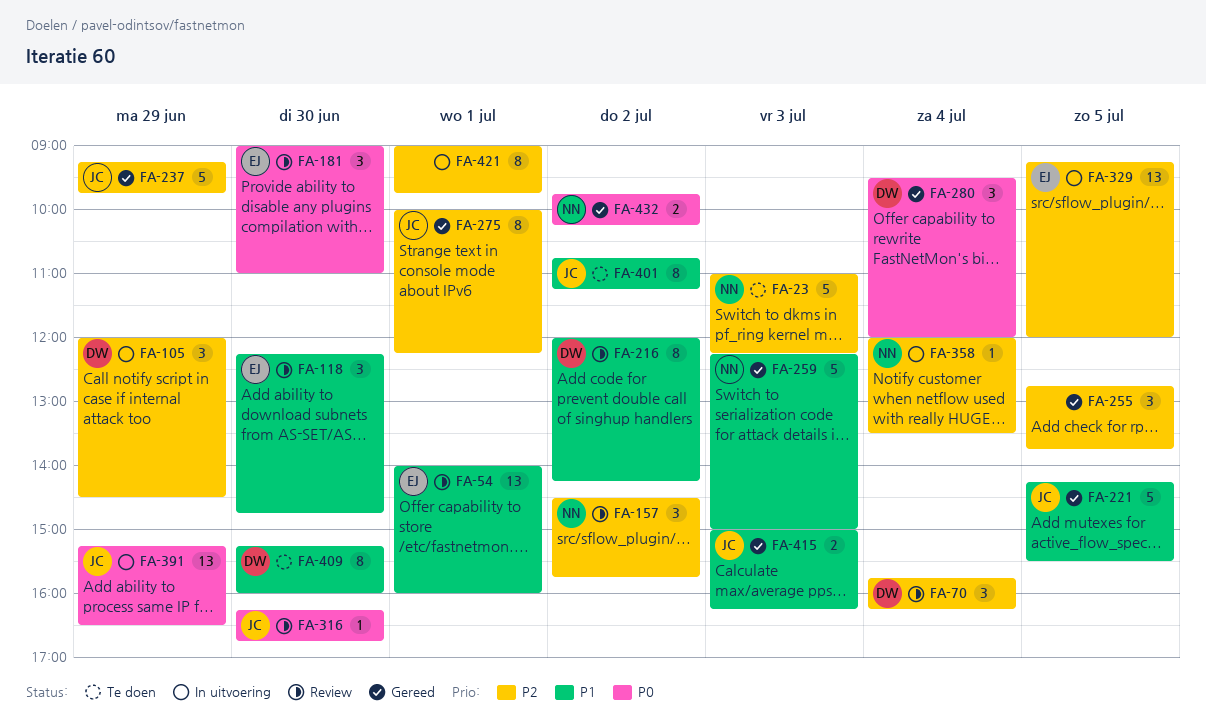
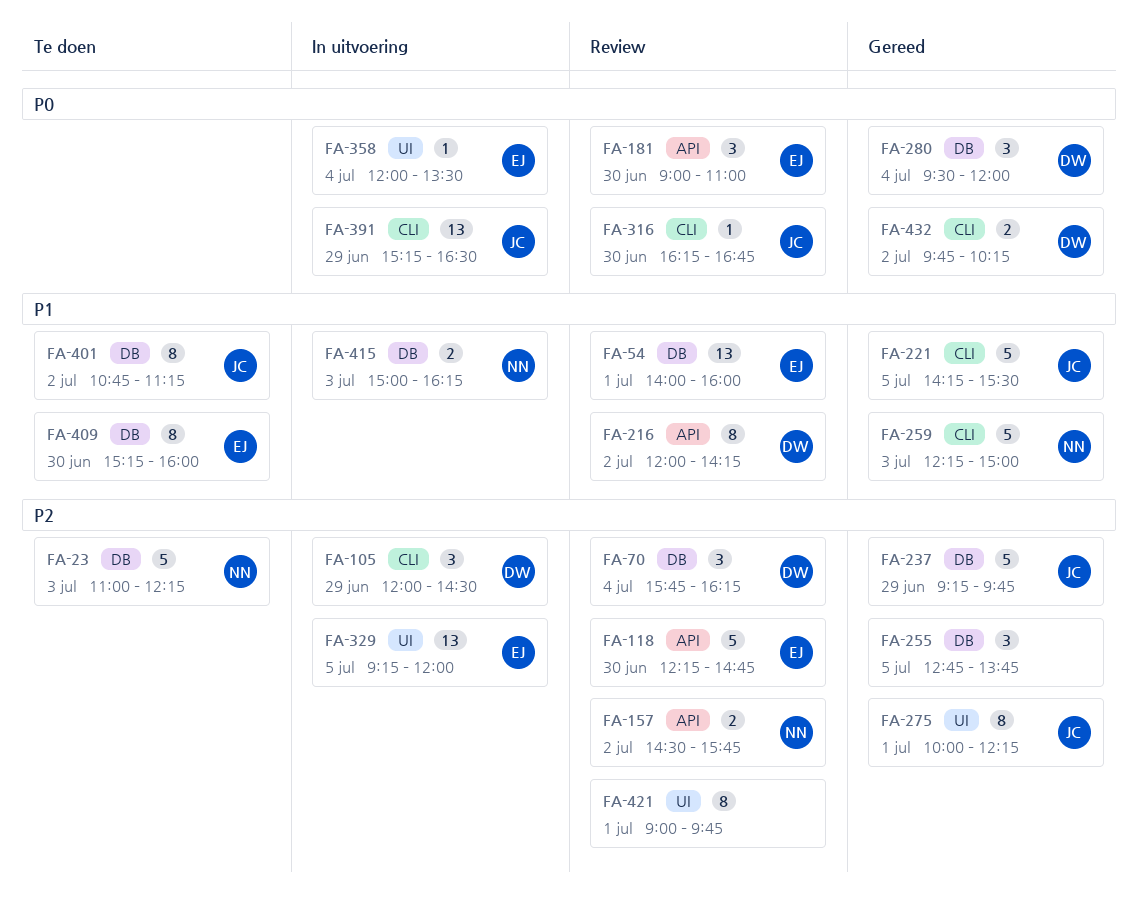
FA-118, priority: P1 -> P2
FA-118, estimate: 3 -> 5
FA-157, estimate: 3 -> 2
FA-358, owner: NN -> EJ
FA-358, priority: P2 -> P0
FA-409, owner: DW -> EJ
FA-415, status: Gereed -> In uitvoering
FA-415, owner: JC -> NN
FA-421, status: In uitvoering -> Review
FA-432, owner: NN -> DW

